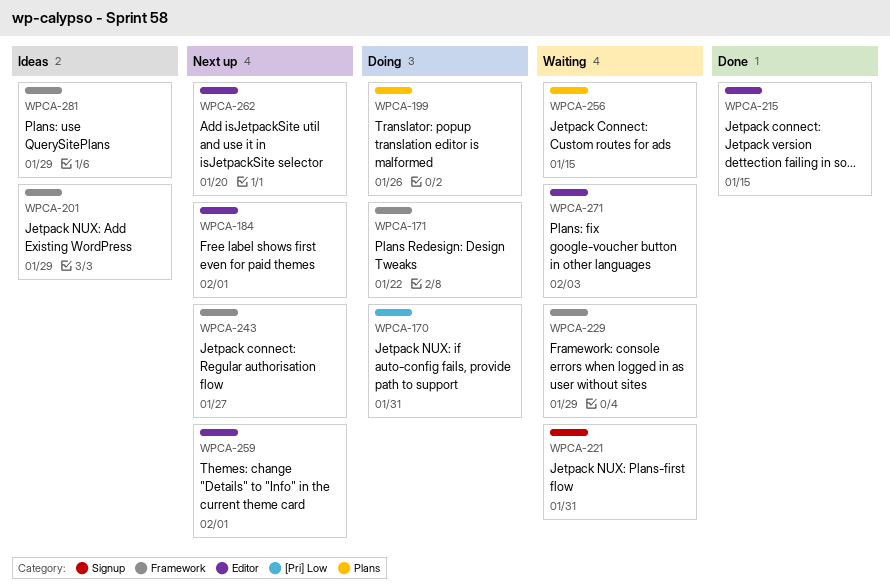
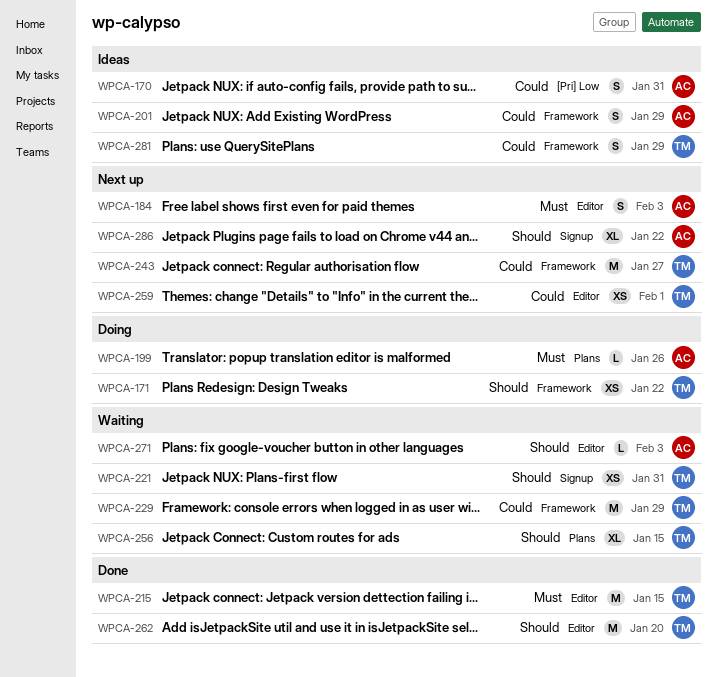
WPCA-170, status: Doing -> Ideas
WPCA-184, due: Feb 1 -> Feb 3
WPCA-262, status: Next up -> Done
WPCA-286: none -> present

